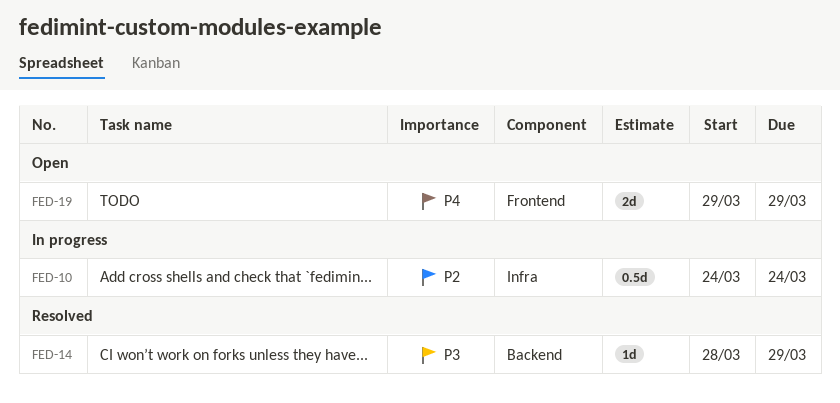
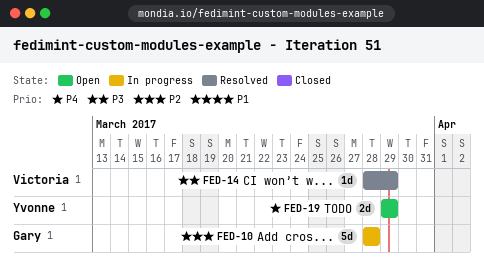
FED-10, estimate: 0.5d -> 5d
FED-10, start: Mar 24 -> Mar 28
FED-10, due: Mar 24 -> Mar 28

